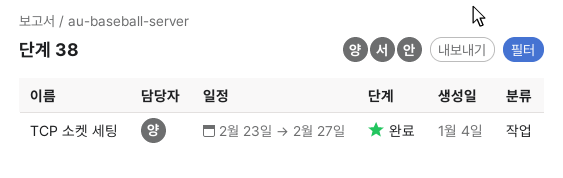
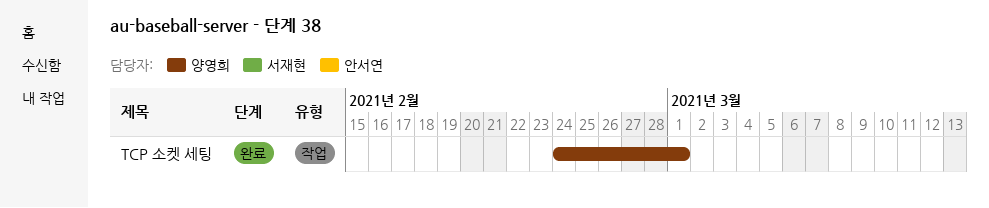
TCP 소켓 세팅, start: Feb 23 -> Feb 24
TCP 소켓 세팅, due: Feb 27 -> Mar 1

